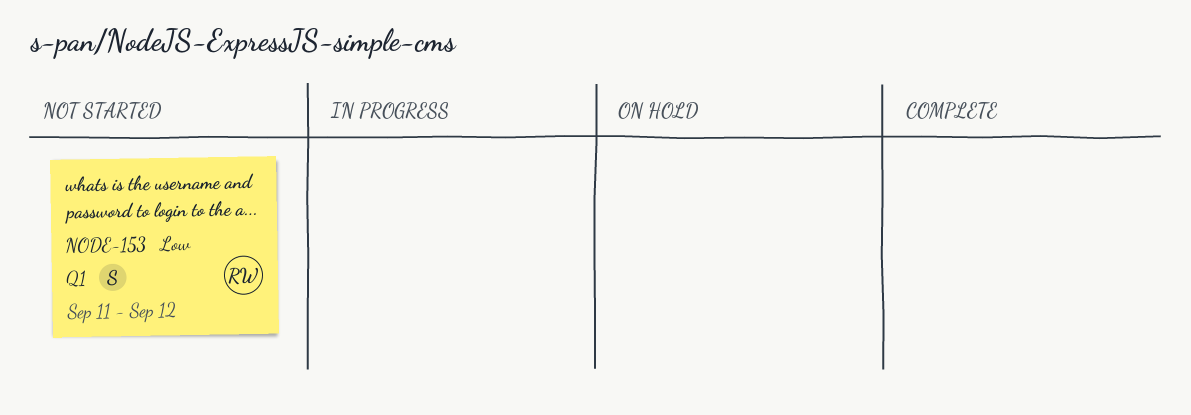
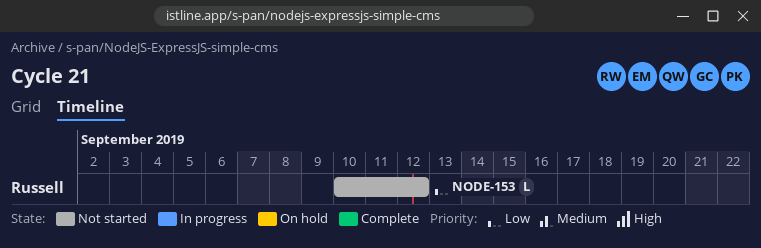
NODE-153, estimate: S -> L
NODE-153, start: Sep 11 -> Sep 10

